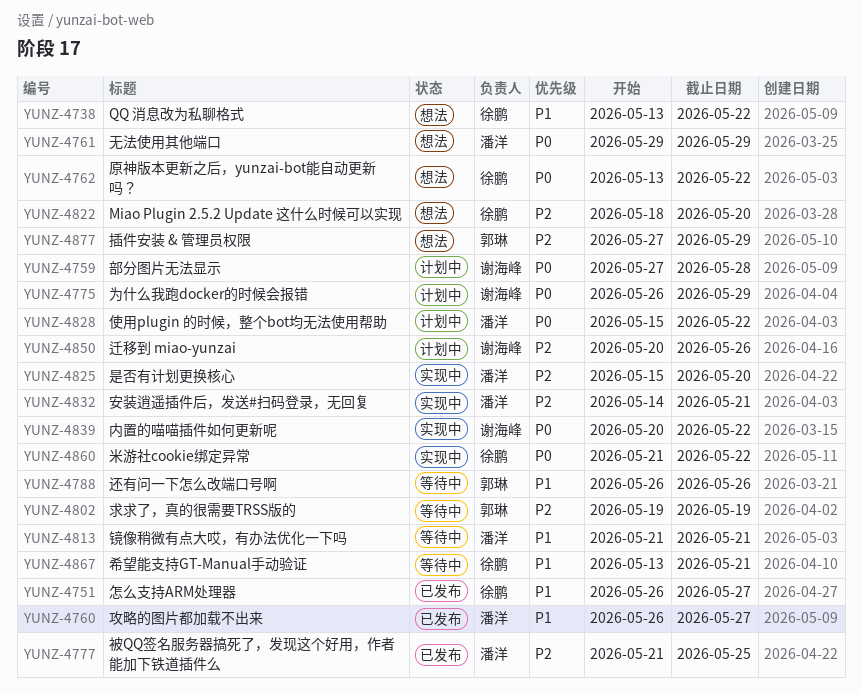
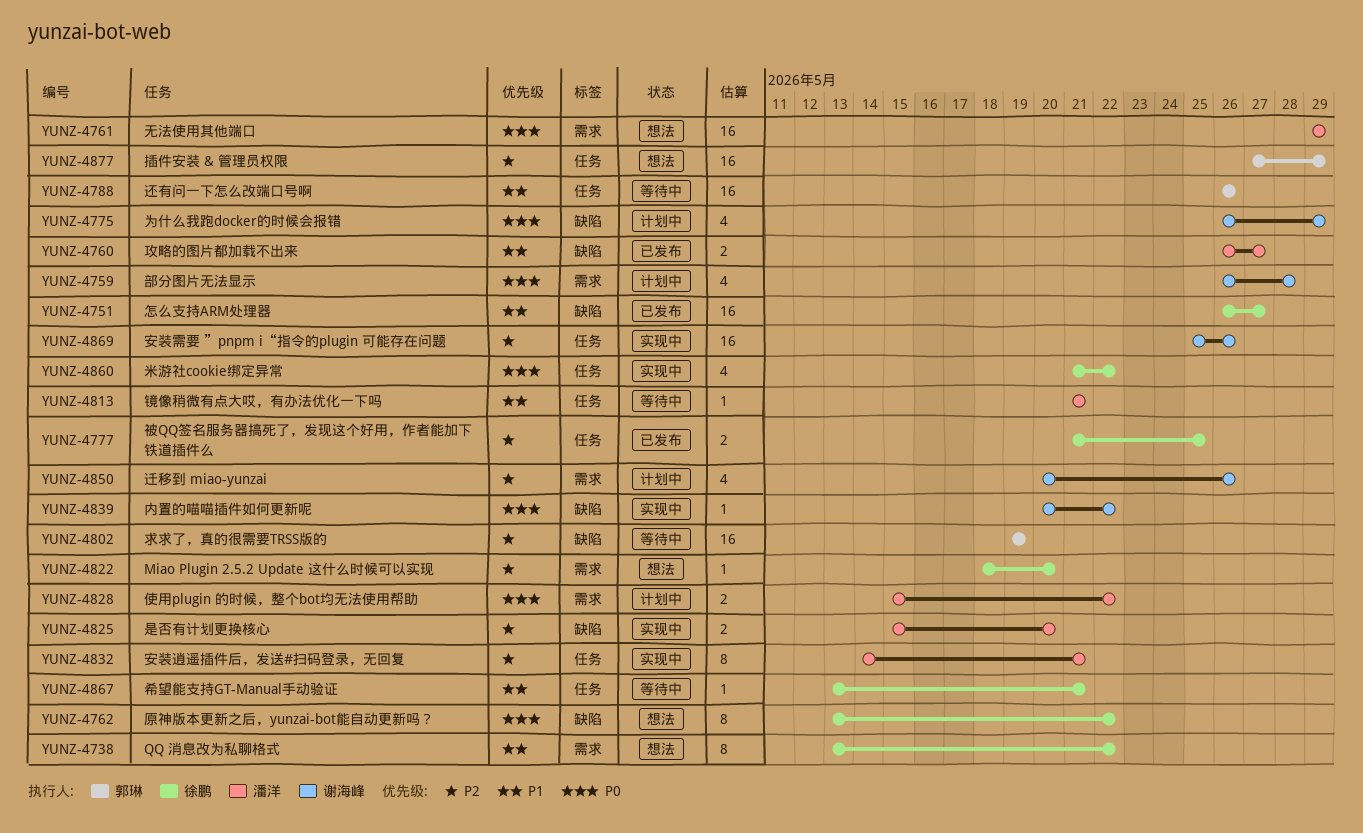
YUNZ-4759, start: May 27 -> May 26
YUNZ-4777, owner: 潘洋 -> 徐鹏
YUNZ-4869: none -> present

